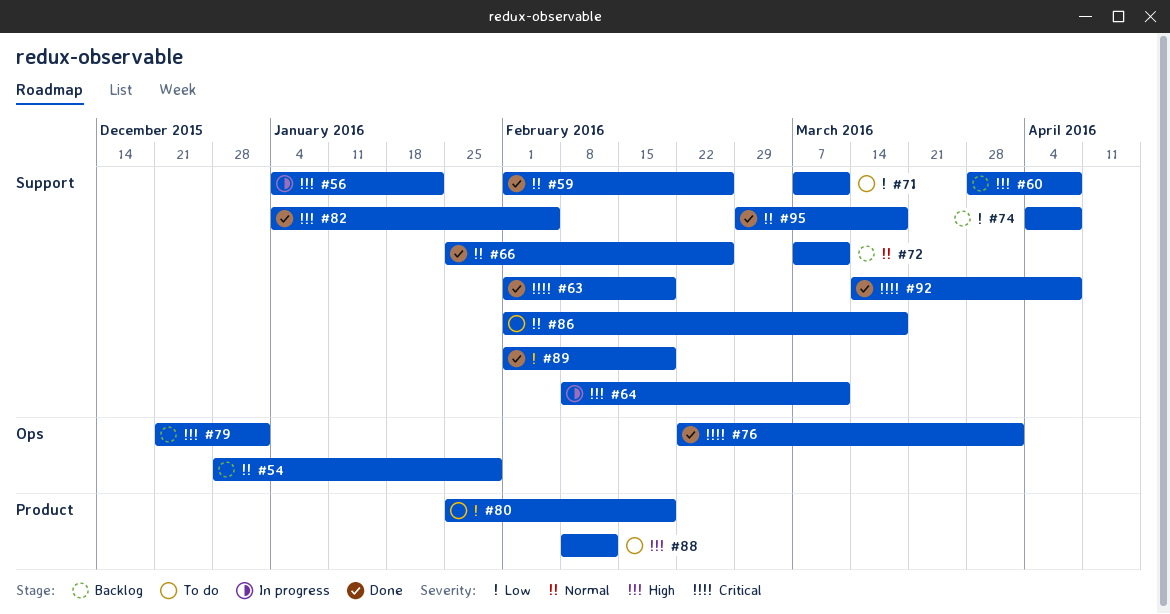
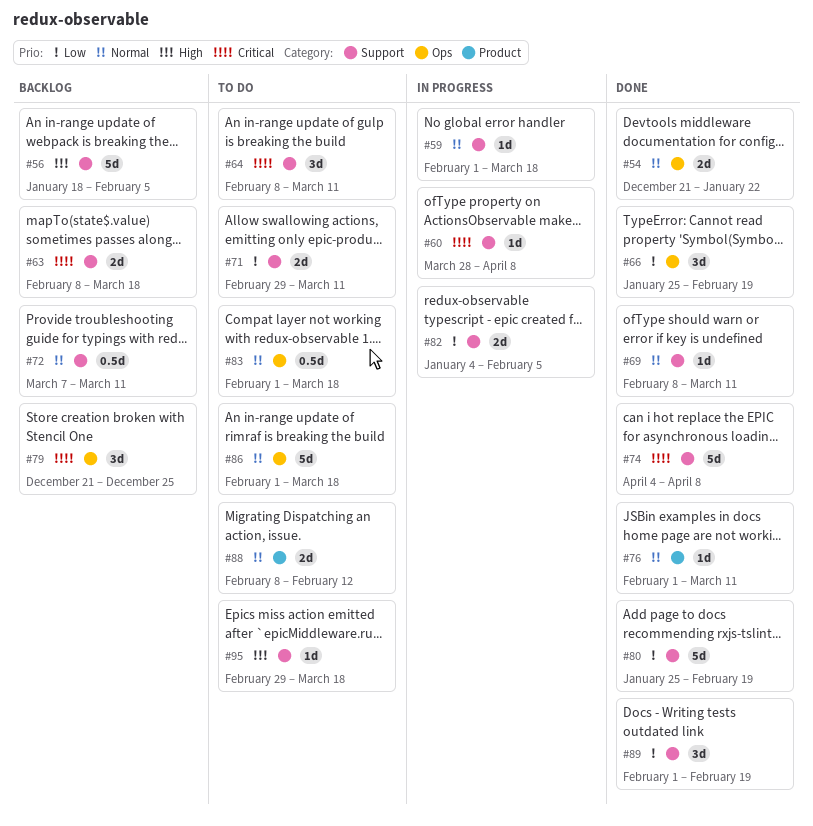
#54, status: Backlog -> Done
#54, start: Dec 28 -> Dec 21
#54, due: Jan 29 -> Jan 22
#56, status: In progress -> Backlog
#56, start: Jan 4 -> Jan 18
#56, due: Jan 22 -> Feb 5
#59, status: Done -> In progress
#59, due: Feb 26 -> Mar 18
#60, status: Backlog -> In progress
#60, priority: High -> Critical
#63, status: Done -> Backlog
#63, start: Feb 1 -> Feb 8
#63, due: Feb 19 -> Mar 18
#64, status: In progress -> To do
#64, priority: High -> Critical
#66, priority: Normal -> Low
#66, label: Support -> Ops
#66, due: Feb 26 -> Feb 19
#69: none -> present
#71, start: Mar 7 -> Feb 29
#74, status: Backlog -> Done
#74, priority: Low -> Critical
#76, priority: Critical -> Normal
#76, label: Ops -> Product
#76, start: Feb 22 -> Feb 1
#76, due: Apr 1 -> Mar 11
#79, priority: High -> Critical
#79, due: Jan 1 -> Dec 25
#80, status: To do -> Done
#80, label: Product -> Support
#82, status: Done -> In progress
#82, priority: High -> Low
#83: none -> present
#86, label: Support -> Ops
#88, priority: High -> Normal
#92: present -> none
#95, status: Done -> To do
#95, priority: Normal -> High

